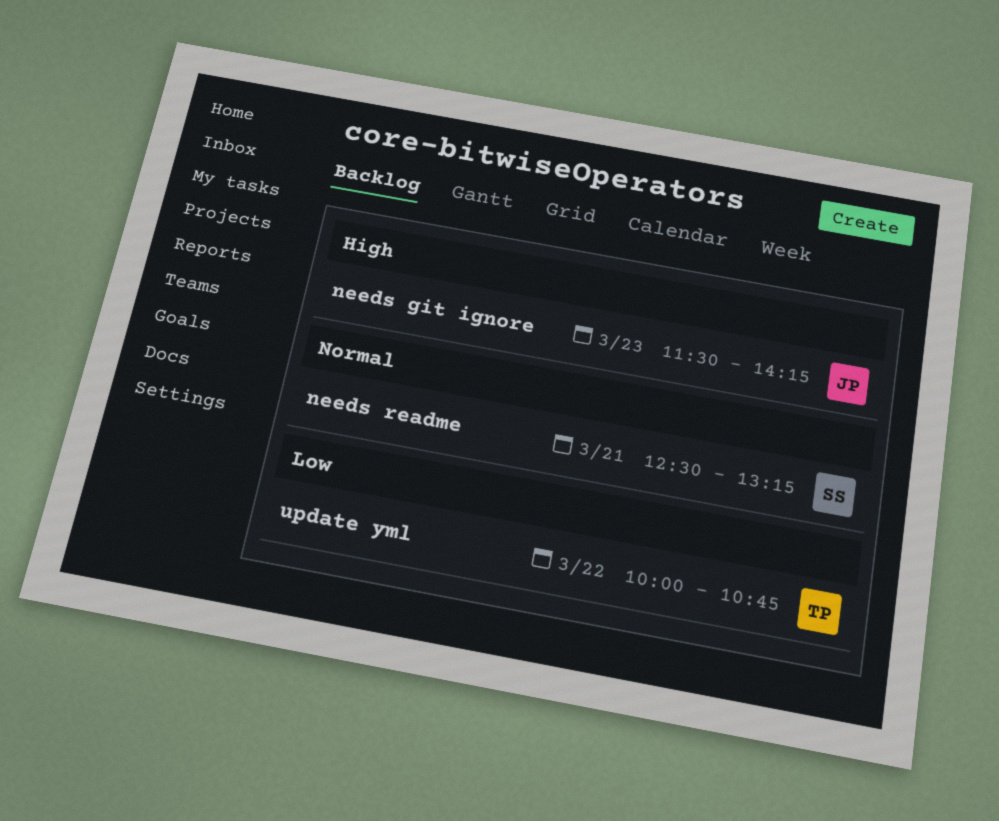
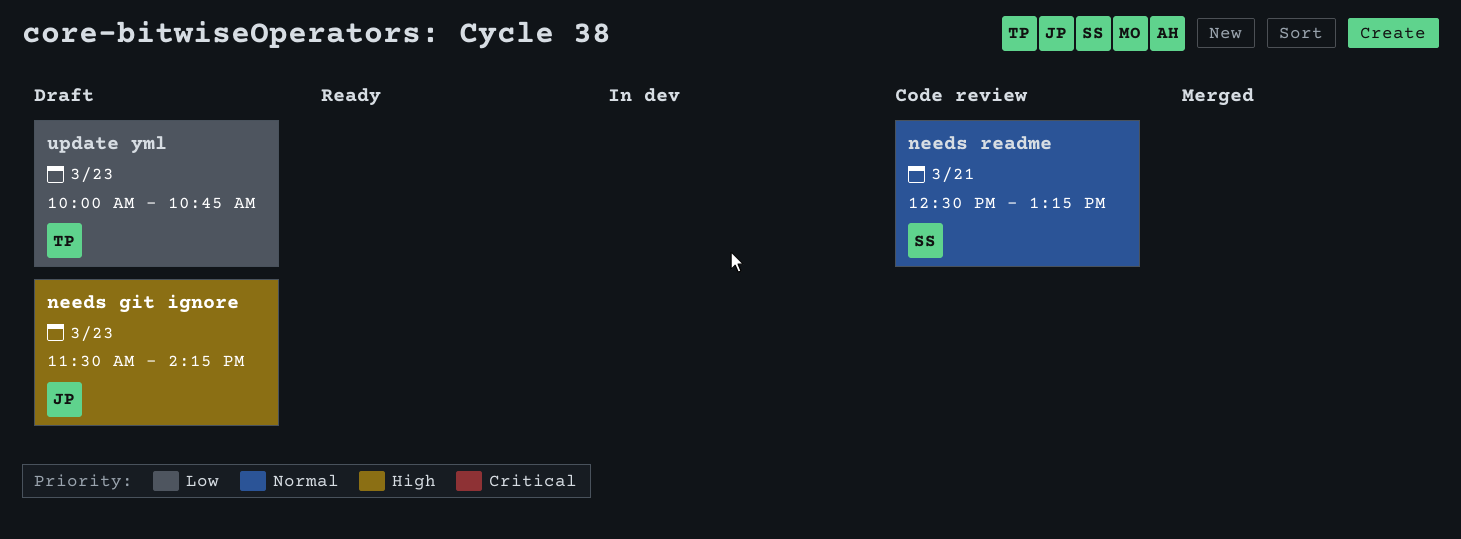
update yml, day: Mar 22 -> Mar 23

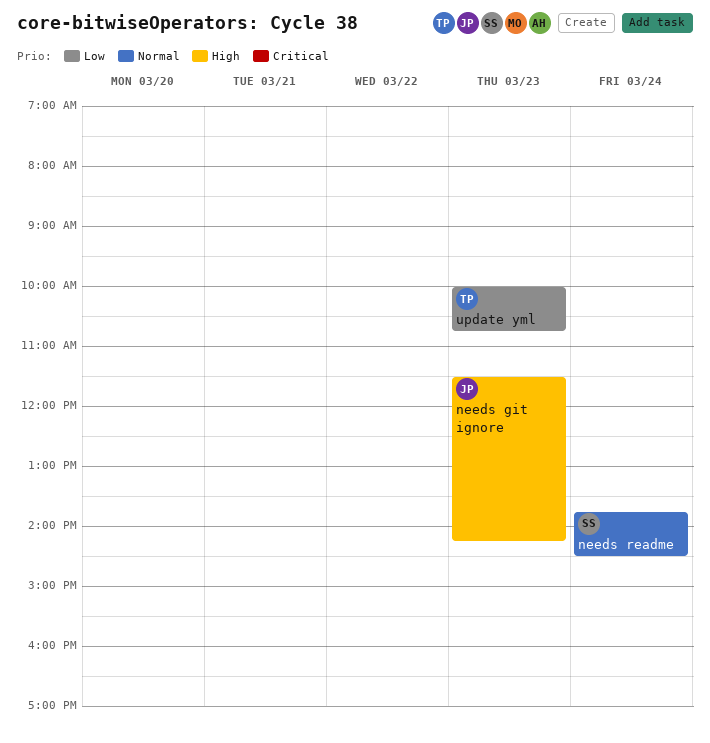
needs readme, day: Mar 21 -> Mar 24
needs readme, begins: 12:30 -> 13:45
needs readme, ends: 13:15 -> 14:30

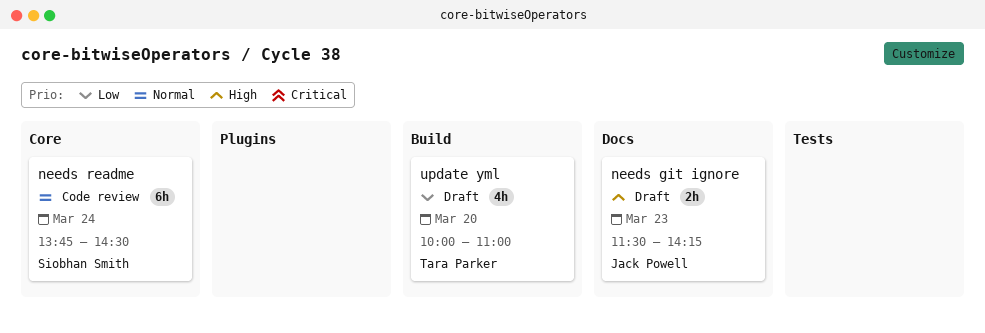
update yml, day: Mar 23 -> Mar 20
update yml, ends: 10:45 -> 11:00

